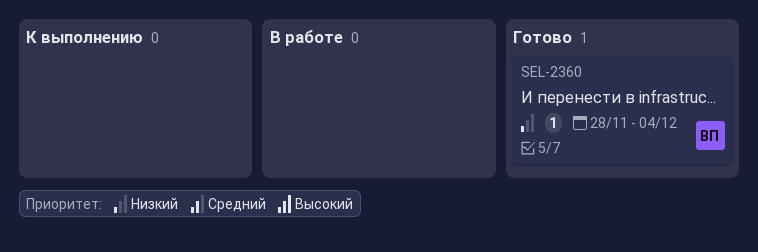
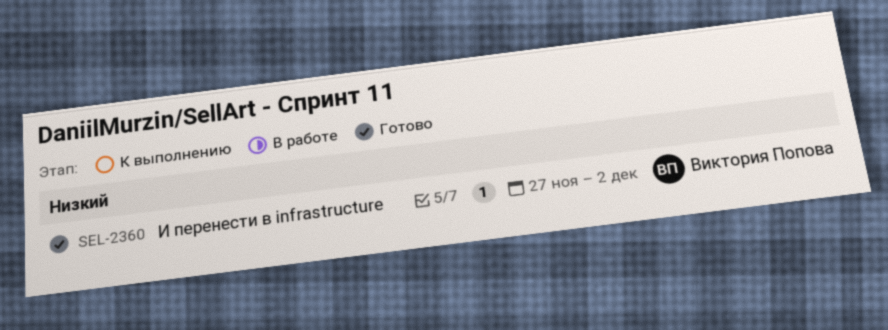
SEL-2360, start: Nov 28 -> Nov 27
SEL-2360, due: Dec 4 -> Dec 2

